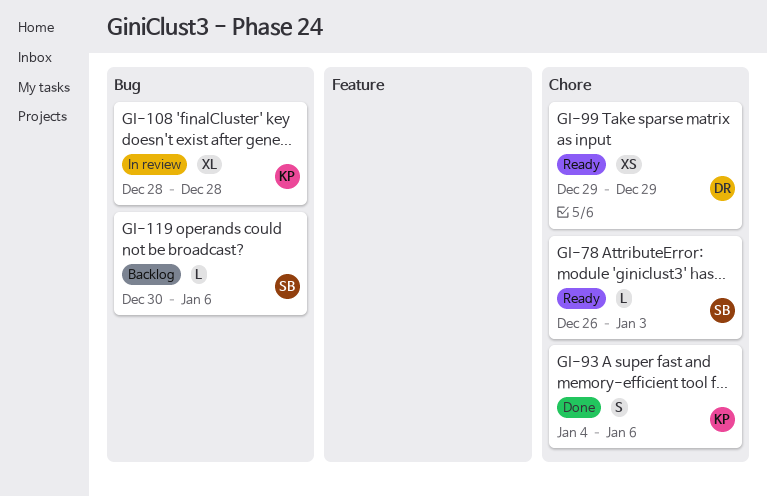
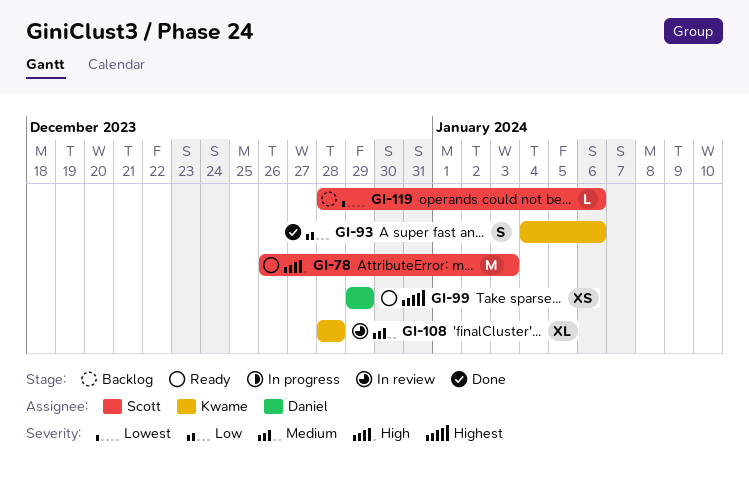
GI-78, estimate: L -> M
GI-119, start: Dec 30 -> Dec 28

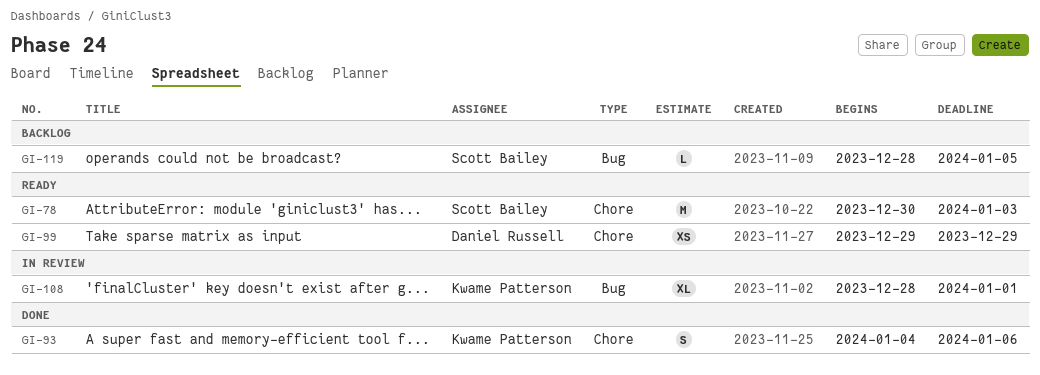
GI-78, start: Dec 26 -> Dec 30
GI-108, due: Dec 28 -> Jan 1
GI-119, due: Jan 6 -> Jan 5

